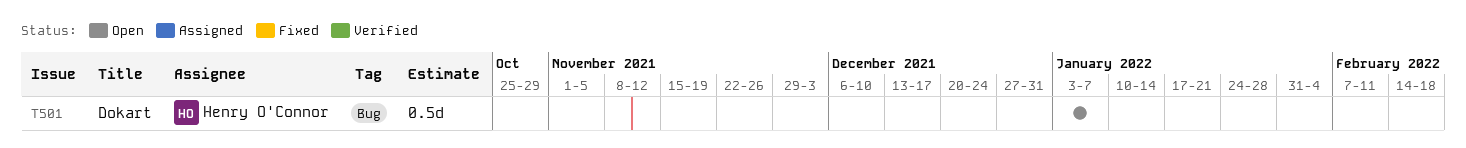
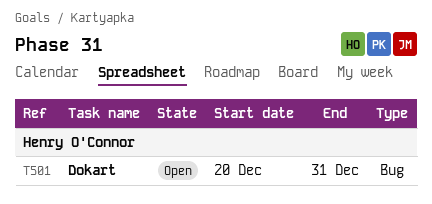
T501, start: Jan 3 -> Dec 20
T501, due: Jan 7 -> Dec 31

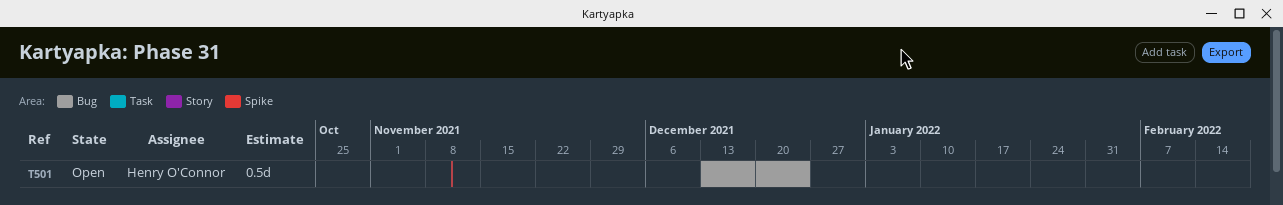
T501, start: Dec 20 -> Dec 13
T501, due: Dec 31 -> Dec 24

